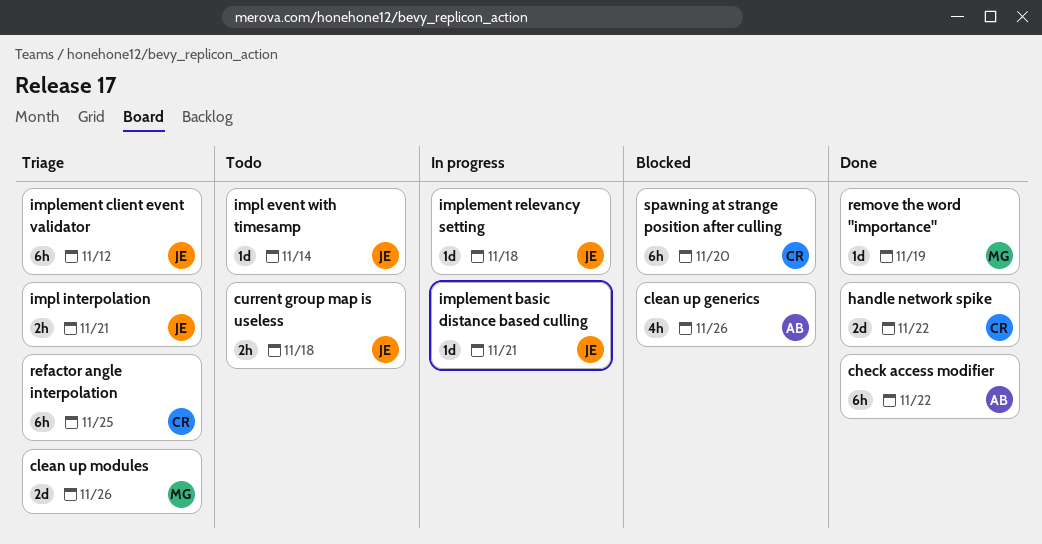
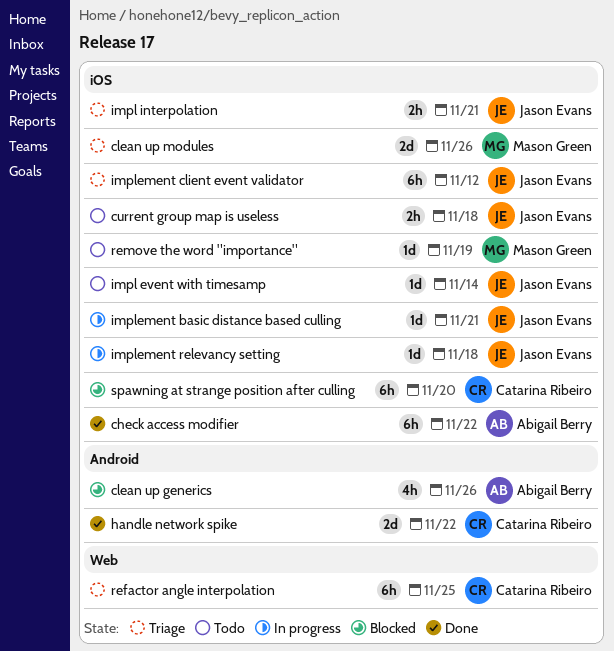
remove the word "importance", status: Done -> Todo

